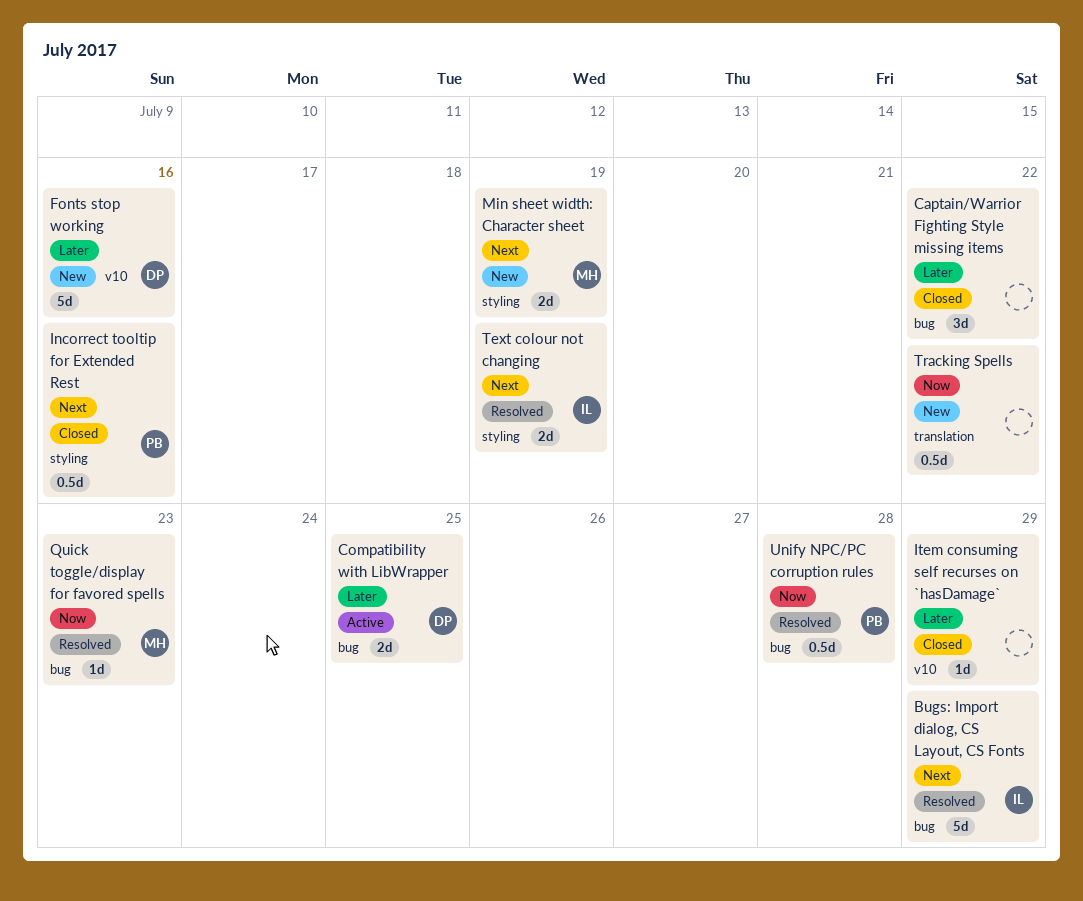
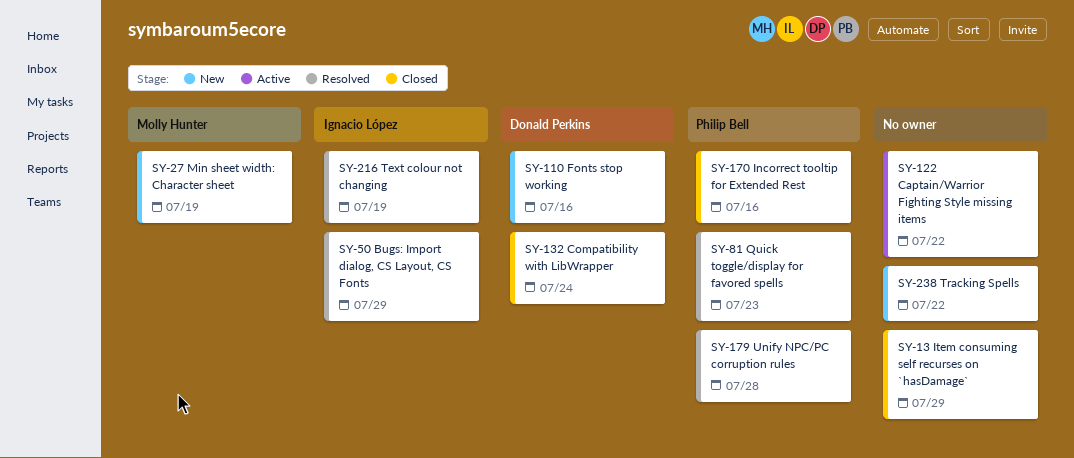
Captain/Warrior Fighting Style missing items, status: Closed -> Active
Compatibility with LibWrapper, status: Active -> Closed
Compatibility with LibWrapper, due: Jul 25 -> Jul 24
Quick toggle/display for favored spells, owner: Molly Hunter -> Philip Bell

